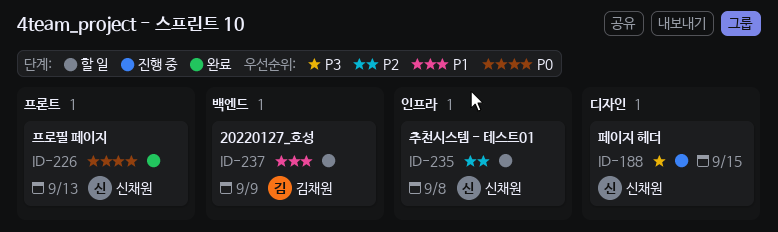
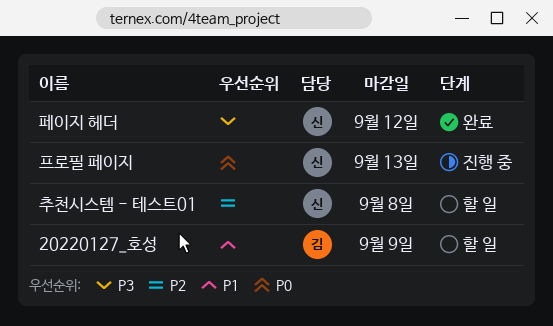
페이지 헤더, status: 진행 중 -> 완료
페이지 헤더, due: Sep 15 -> Sep 12
프로필 페이지, status: 완료 -> 진행 중

